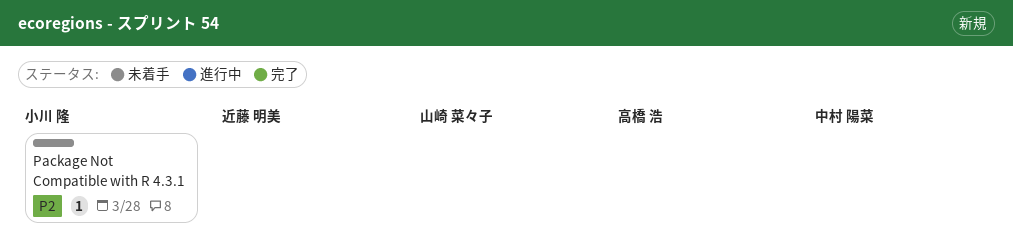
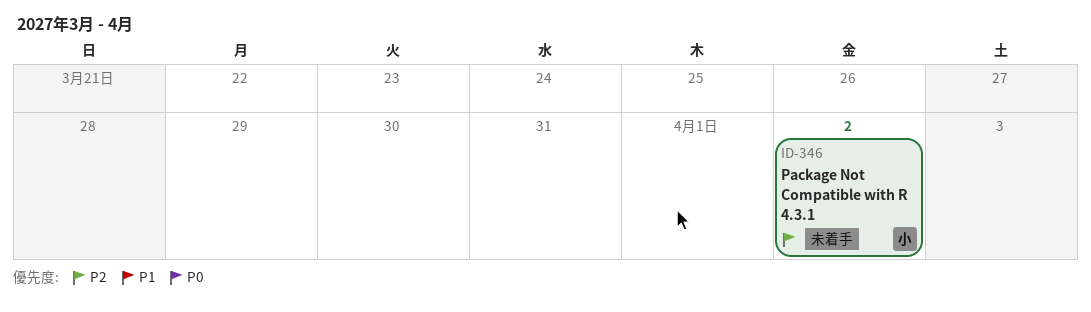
Package Not Compatible with R 4.3.1, due: Mar 28 -> Apr 2

